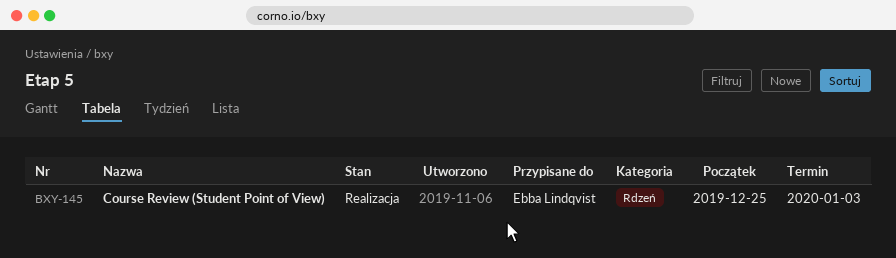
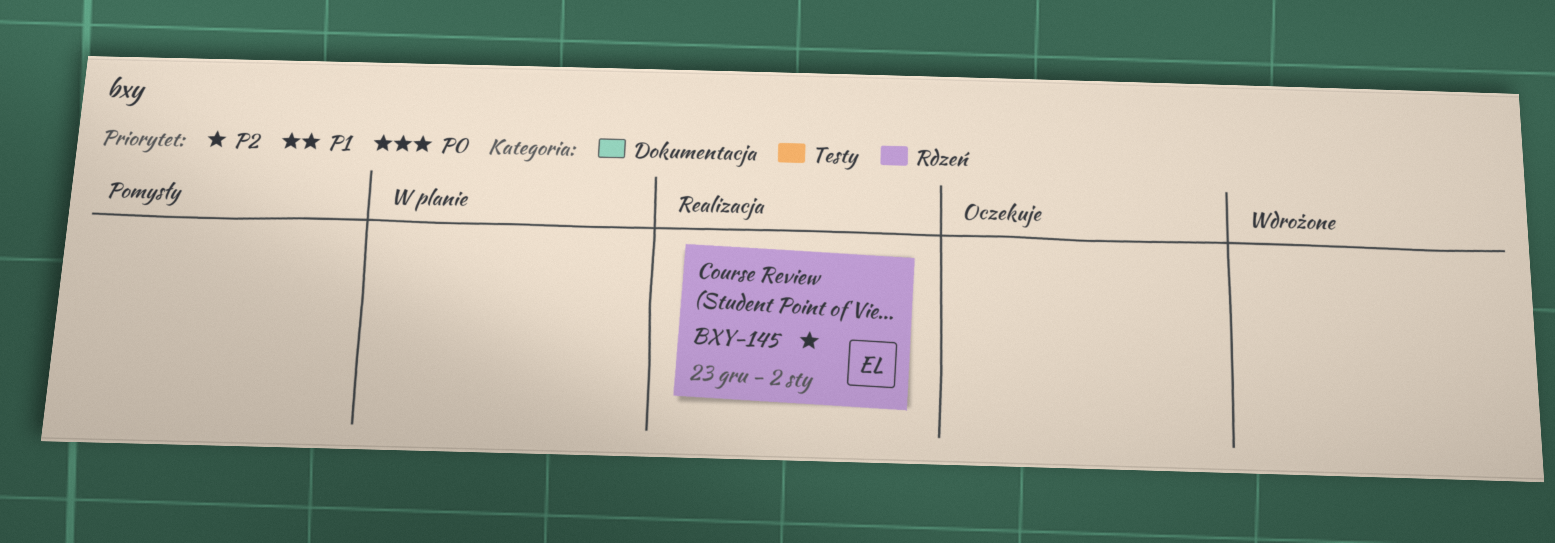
BXY-145, start: Dec 25 -> Dec 23
BXY-145, due: Jan 3 -> Jan 2

